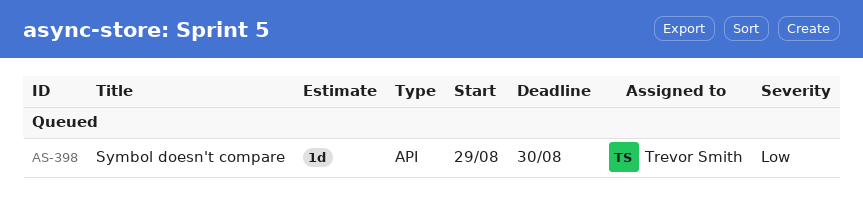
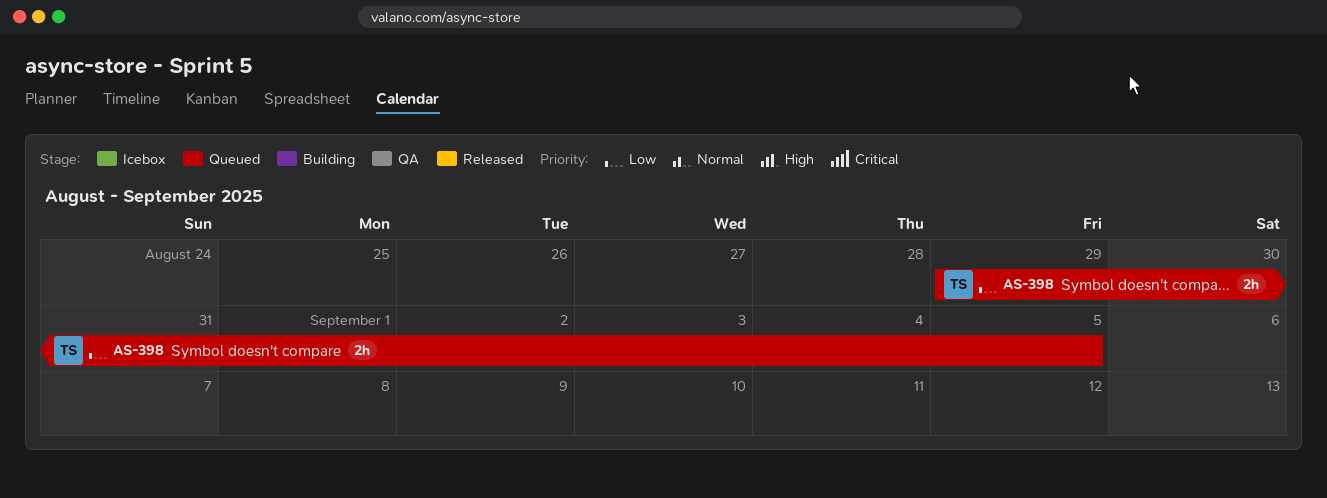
AS-398, estimate: 1d -> 2h
AS-398, due: Aug 30 -> Sep 5

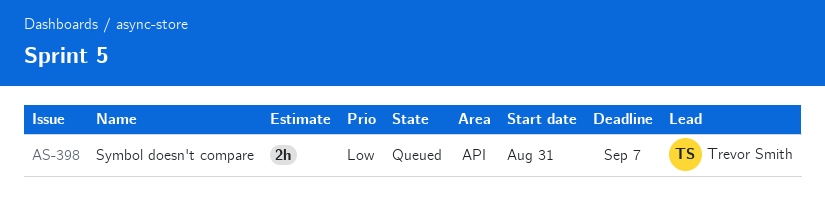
AS-398, start: Aug 29 -> Aug 31
AS-398, due: Sep 5 -> Sep 7

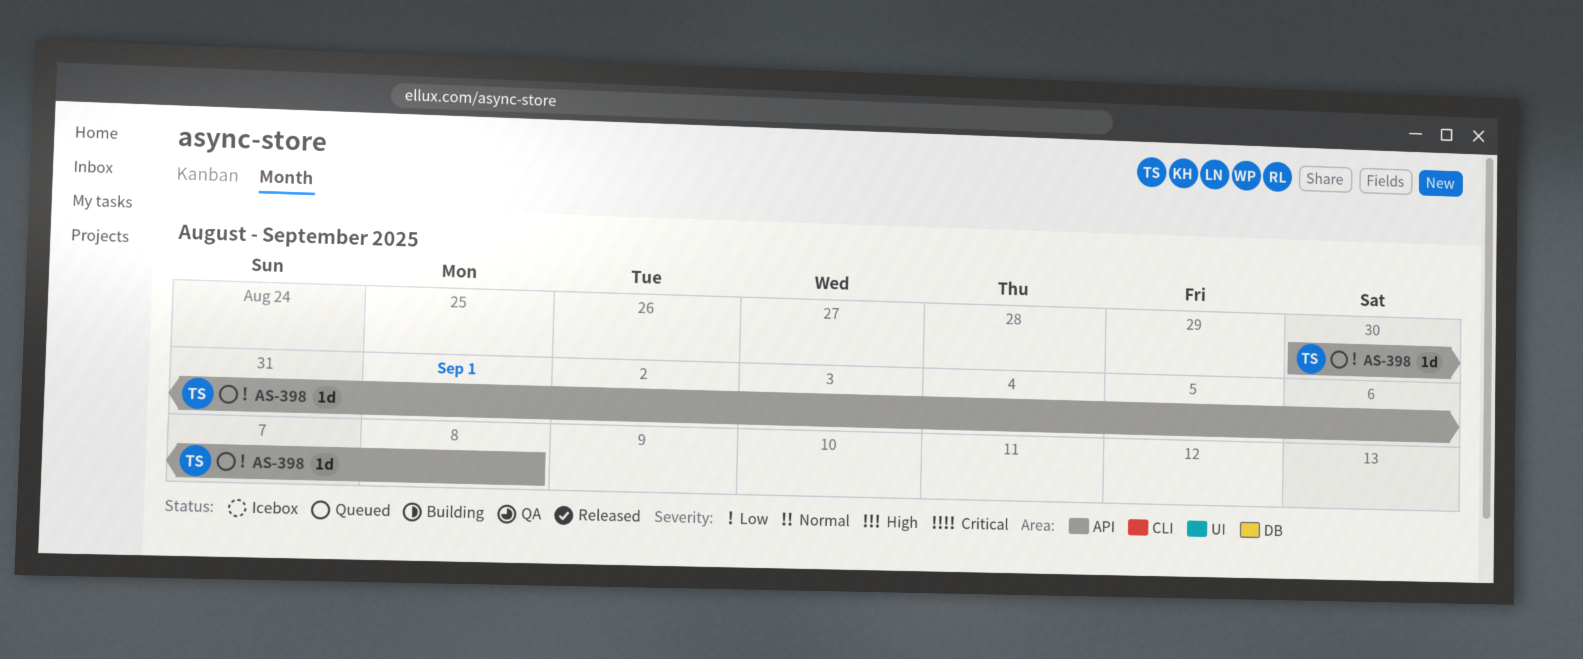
AS-398, estimate: 2h -> 1d
AS-398, start: Aug 31 -> Aug 30
AS-398, due: Sep 7 -> Sep 8

